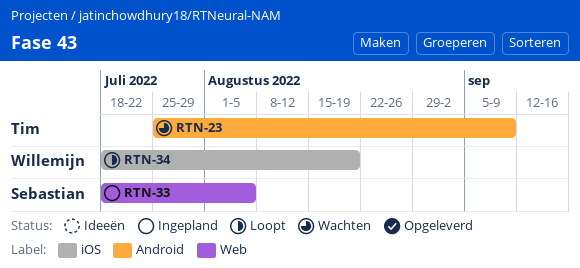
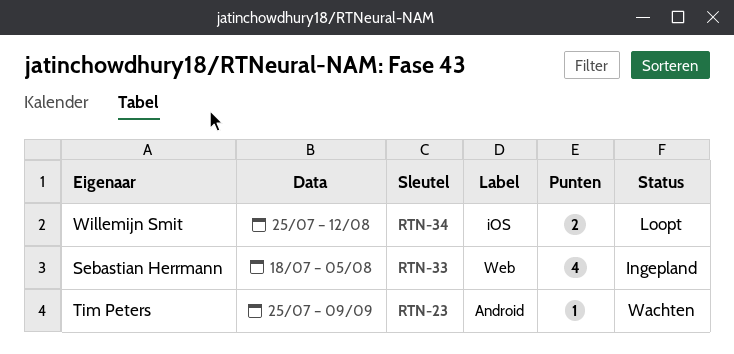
RTN-34, start: Jul 18 -> Jul 25
RTN-34, due: Aug 19 -> Aug 12

